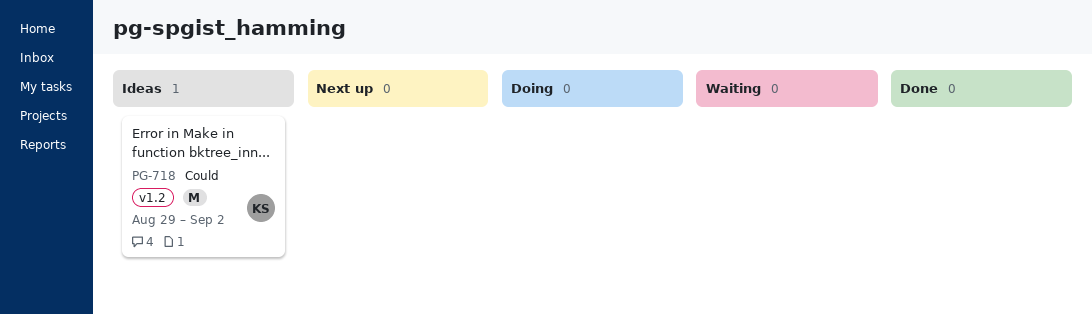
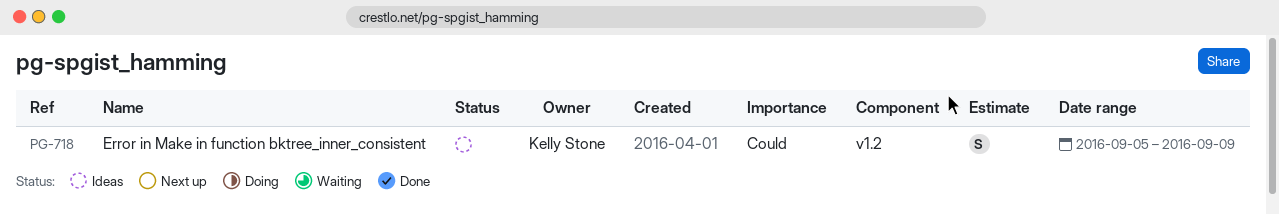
PG-718, estimate: M -> S
PG-718, start: Aug 29 -> Sep 5
PG-718, due: Sep 2 -> Sep 9

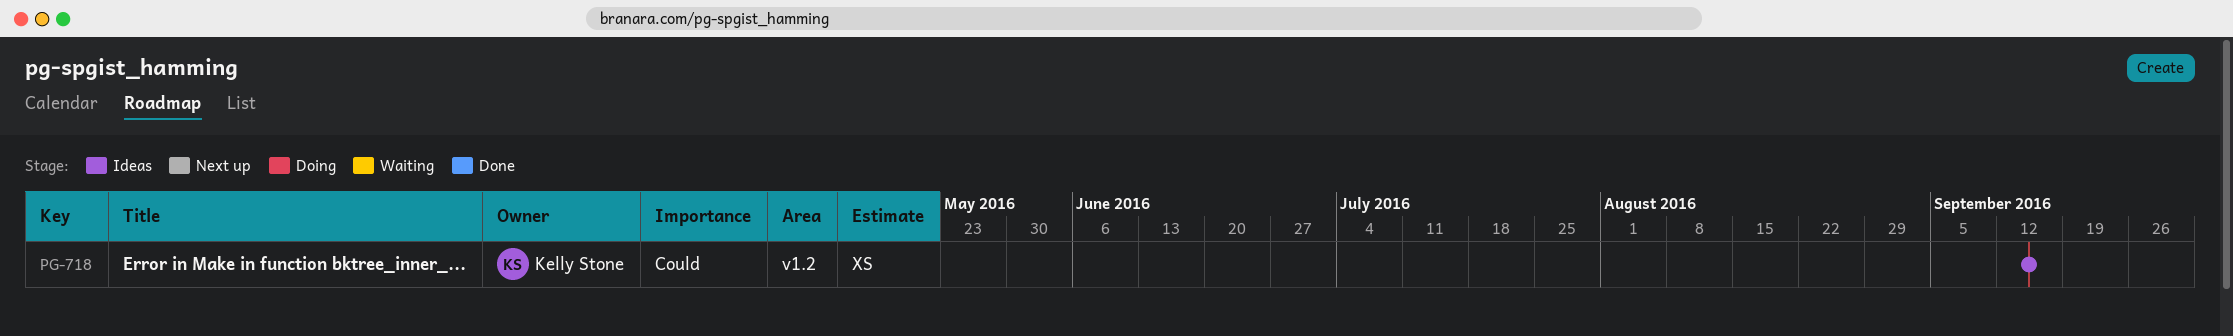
PG-718, estimate: S -> XS
PG-718, start: Sep 5 -> Sep 12
PG-718, due: Sep 9 -> Sep 16

